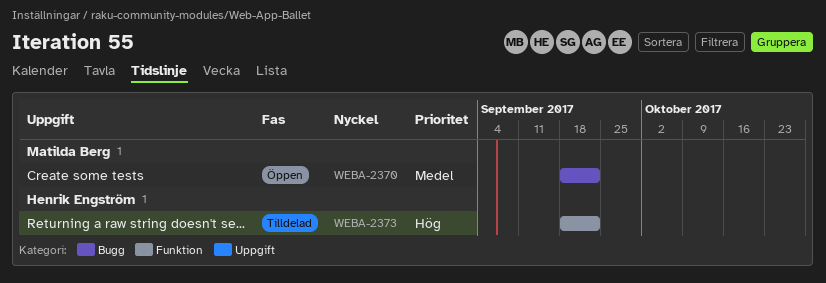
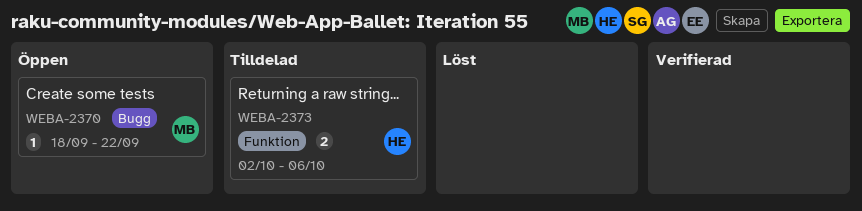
WEBA-2373, start: Sep 18 -> Oct 2
WEBA-2373, due: Sep 22 -> Oct 6

